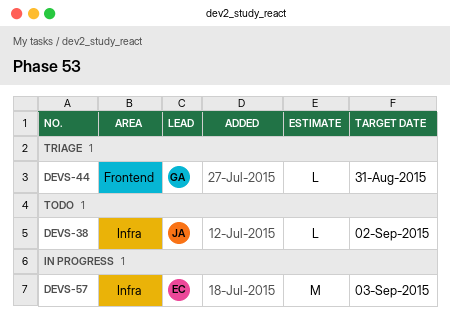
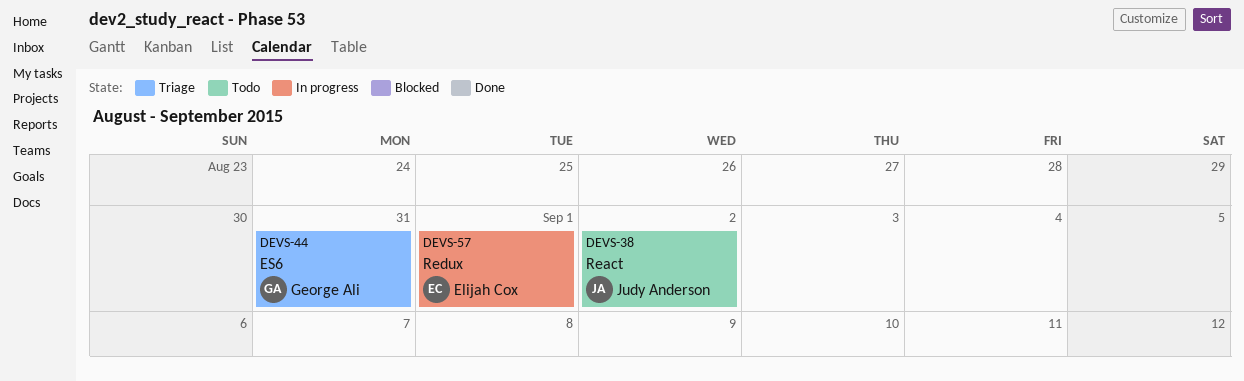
DEVS-57, due: Sep 3 -> Sep 1

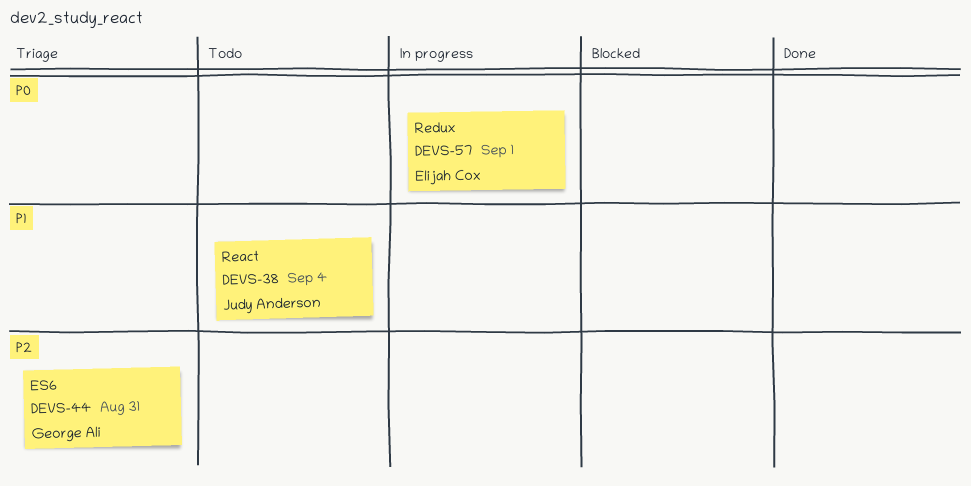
DEVS-38, due: Sep 2 -> Sep 4

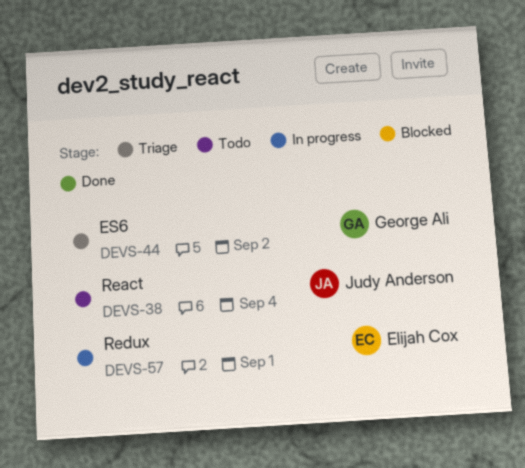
DEVS-44, due: Aug 31 -> Sep 2

